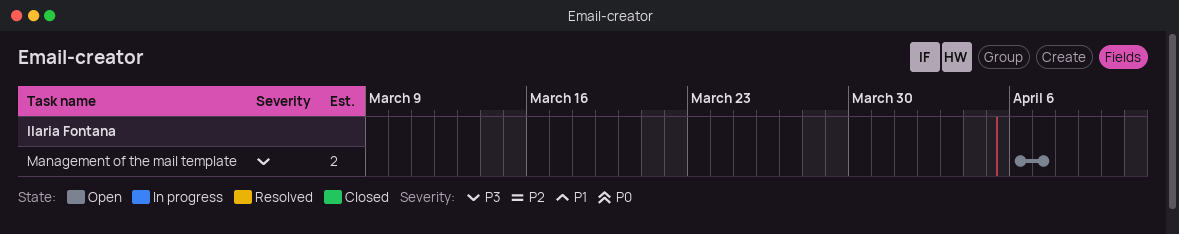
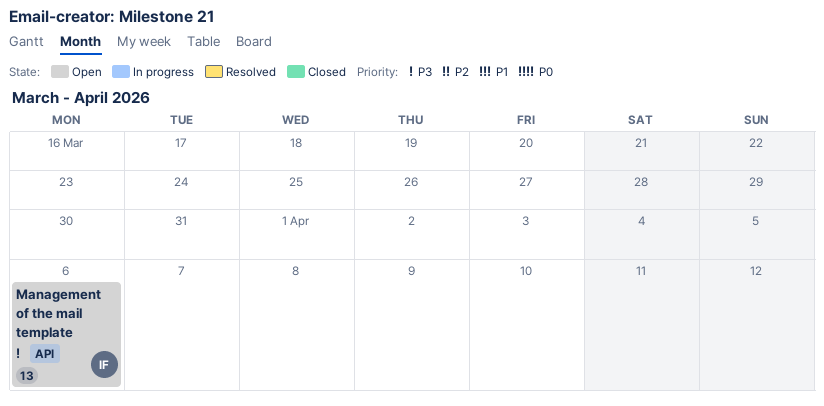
Management of the mail template, estimate: 2 -> 13
Management of the mail template, due: Apr 7 -> Apr 6

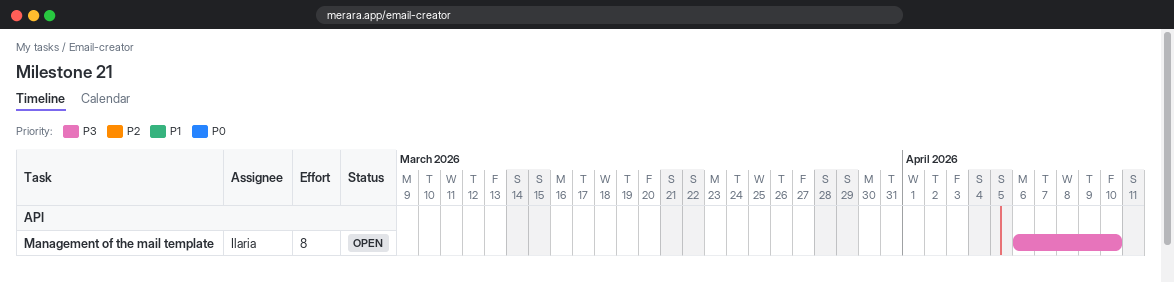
Management of the mail template, estimate: 13 -> 8
Management of the mail template, due: Apr 6 -> Apr 10

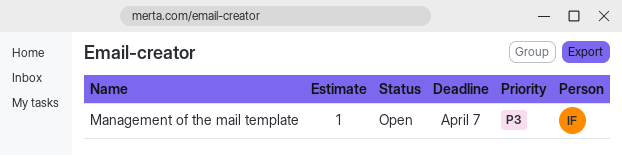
Management of the mail template, estimate: 8 -> 1
Management of the mail template, due: Apr 10 -> Apr 7

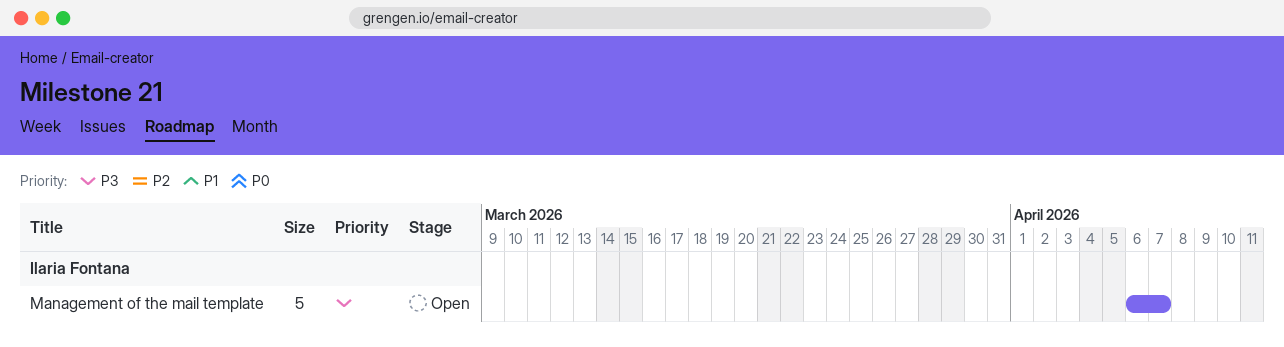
Management of the mail template, estimate: 1 -> 5

